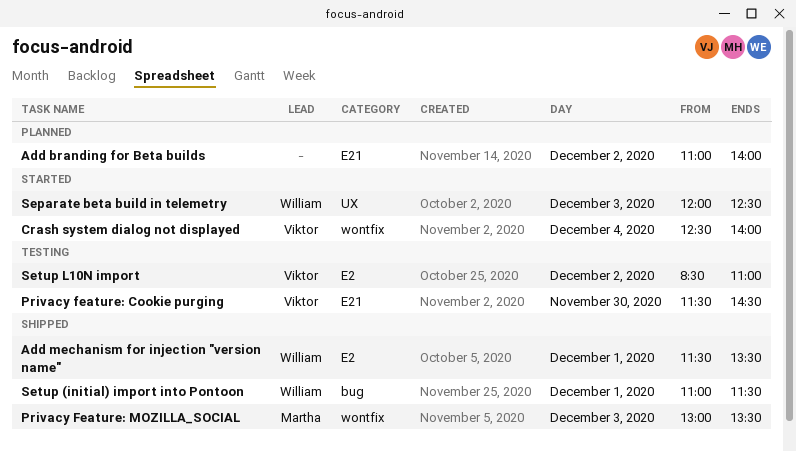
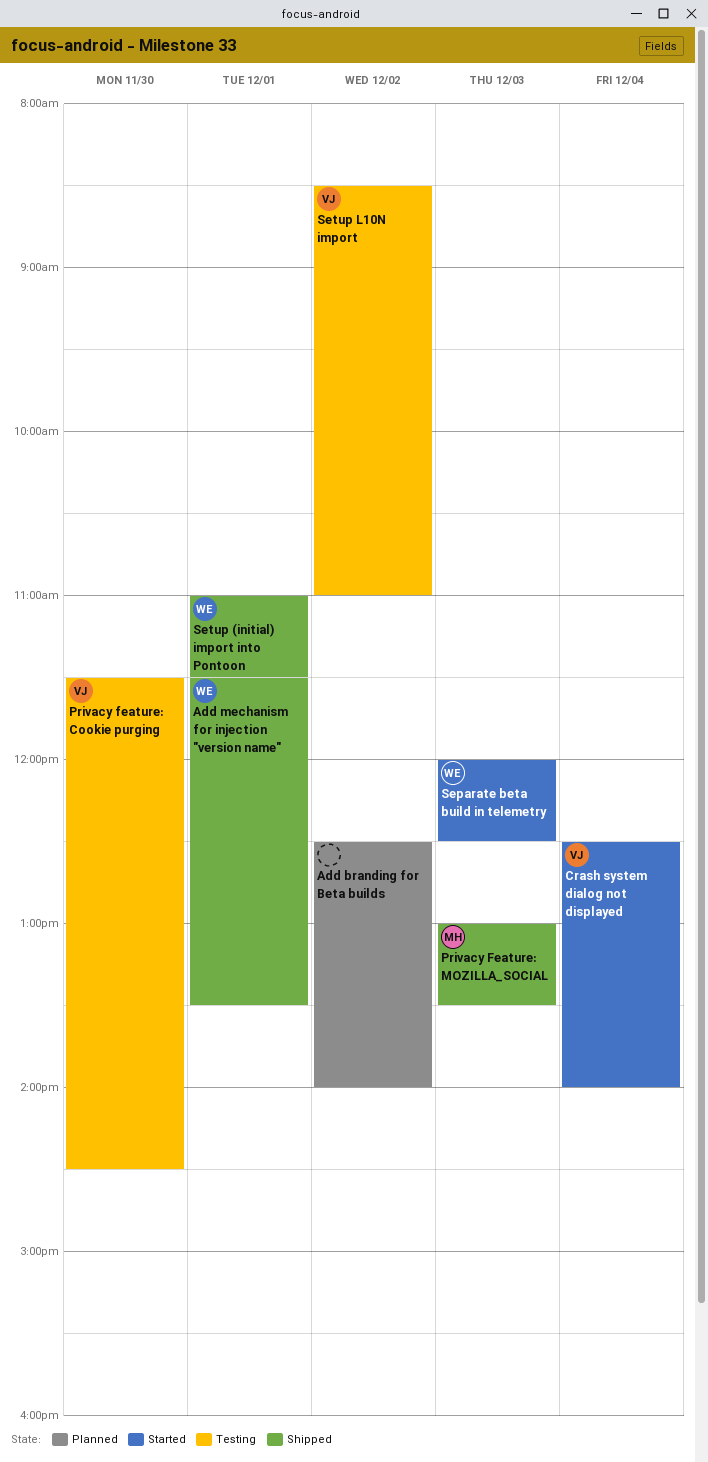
Add branding for Beta builds, begins: 11:00 -> 12:30

